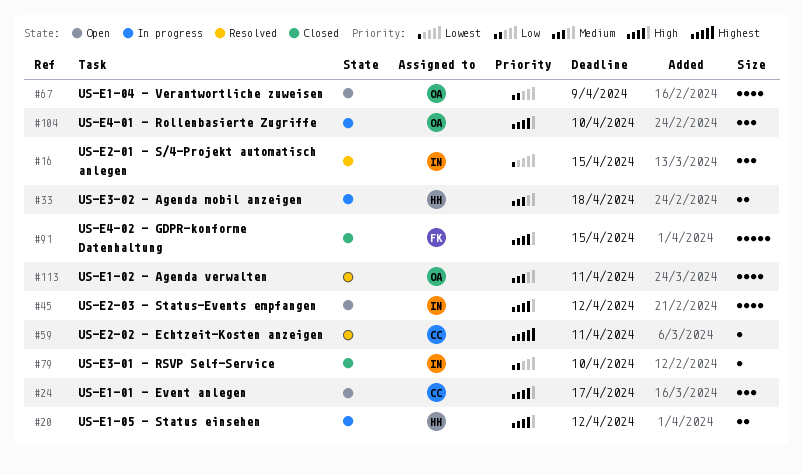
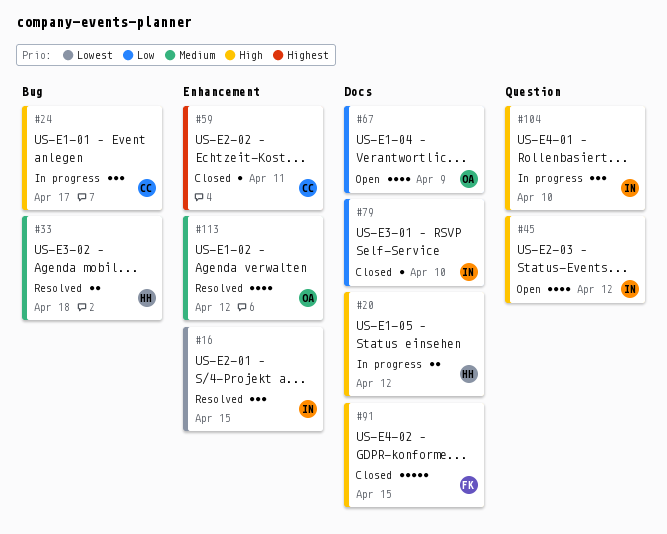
#24, status: Open -> In progress
#33, status: In progress -> Resolved
#59, status: Resolved -> Closed
#104, owner: OA -> IN
#113, due: Apr 11 -> Apr 12

